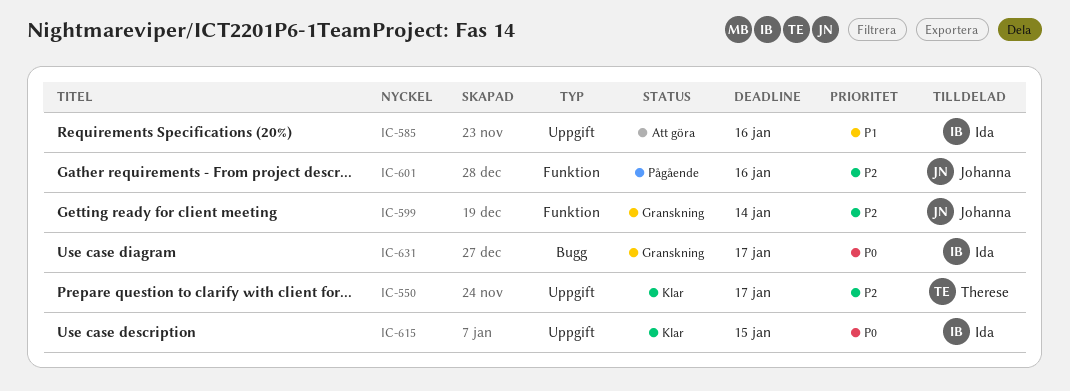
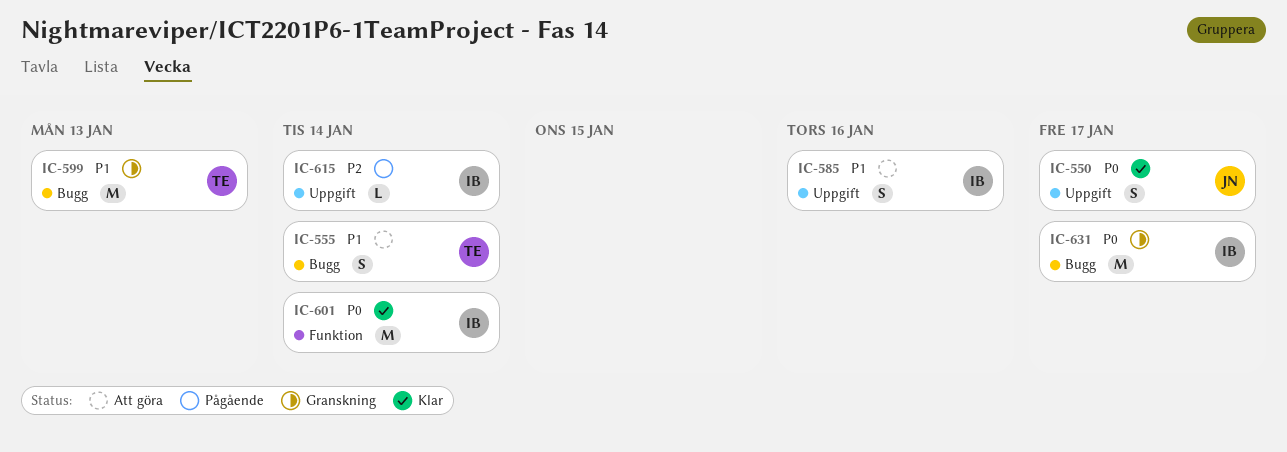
IC-550, owner: Therese -> Johanna
IC-550, priority: P2 -> P0
IC-555: none -> present
IC-599, owner: Johanna -> Therese
IC-599, priority: P2 -> P1
IC-599, label: Funktion -> Bugg
IC-599, due: Jan 14 -> Jan 13
IC-601, status: Pågående -> Klar
IC-601, owner: Johanna -> Ida
IC-601, priority: P2 -> P0
IC-601, due: Jan 16 -> Jan 14
IC-615, status: Klar -> Pågående
IC-615, priority: P0 -> P2
IC-615, due: Jan 15 -> Jan 14

